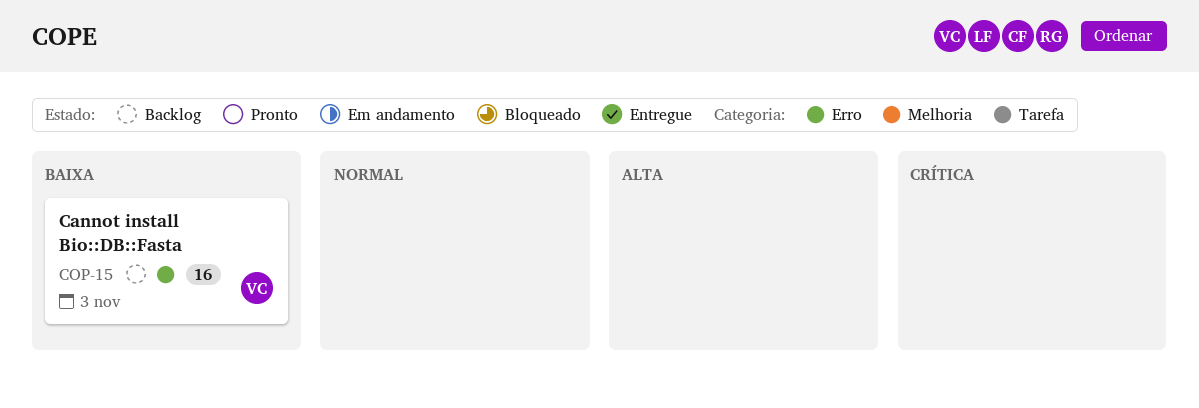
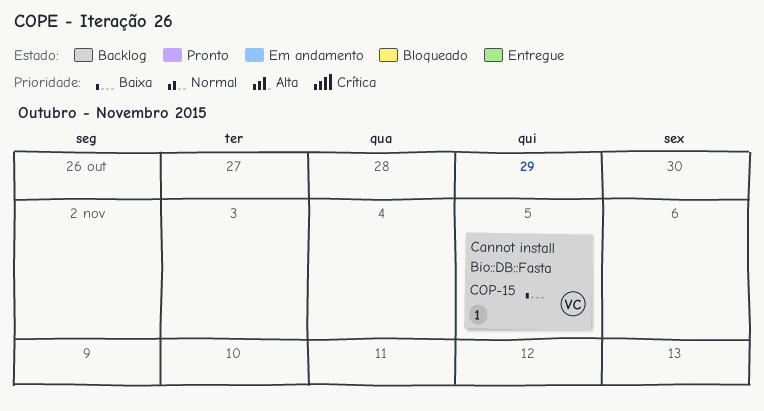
COP-15, estimate: 16 -> 1
COP-15, due: Nov 3 -> Nov 5

